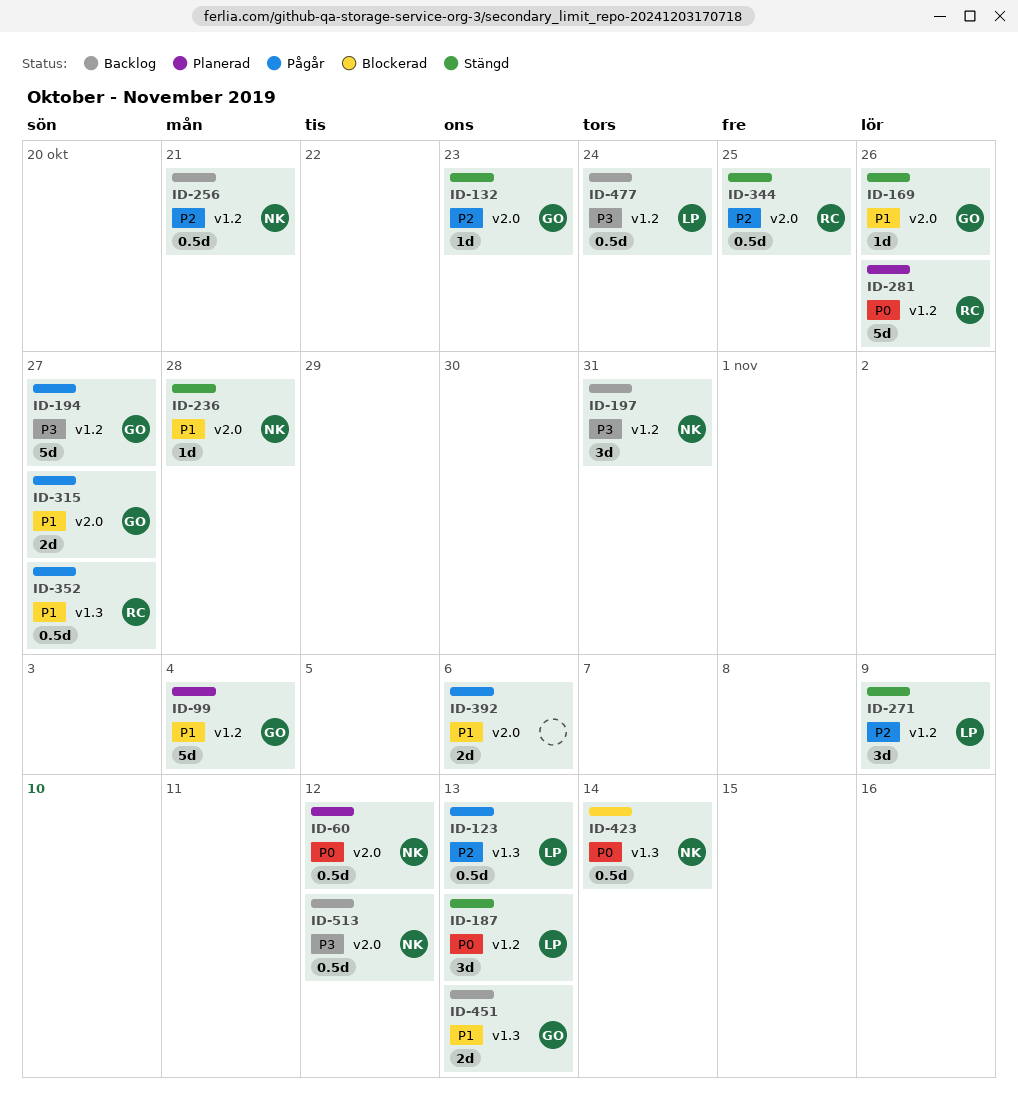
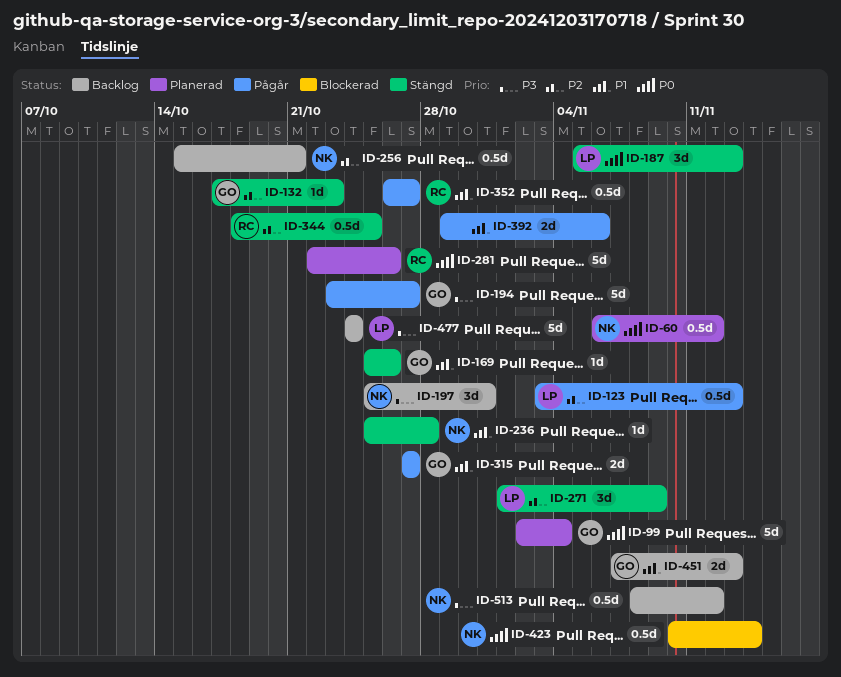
ID-99, priority: P1 -> P0
ID-477, estimate: 0.5d -> 5d

